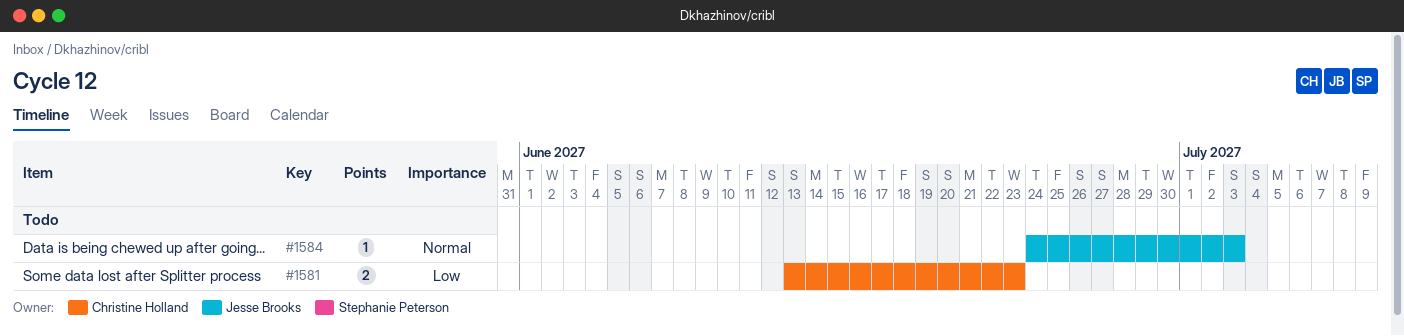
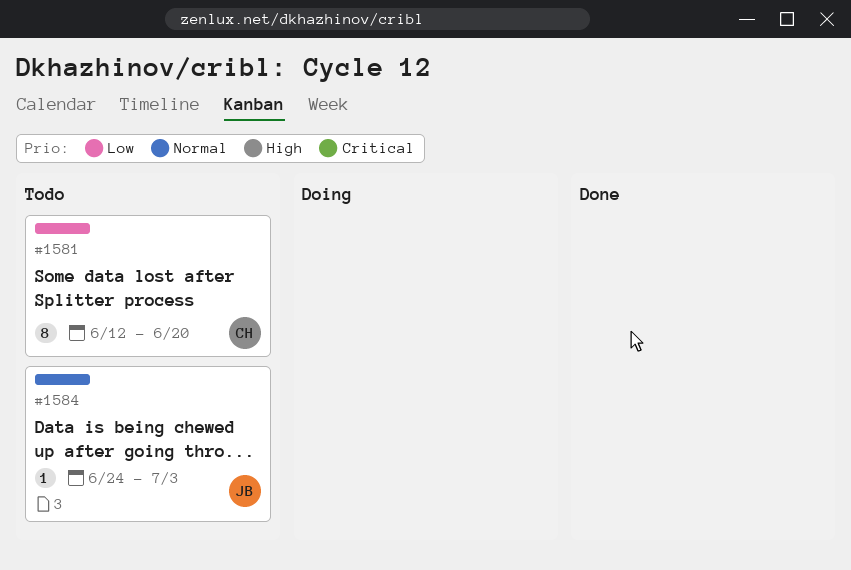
#1581, estimate: 2 -> 8
#1581, start: Jun 13 -> Jun 12
#1581, due: Jun 23 -> Jun 20

